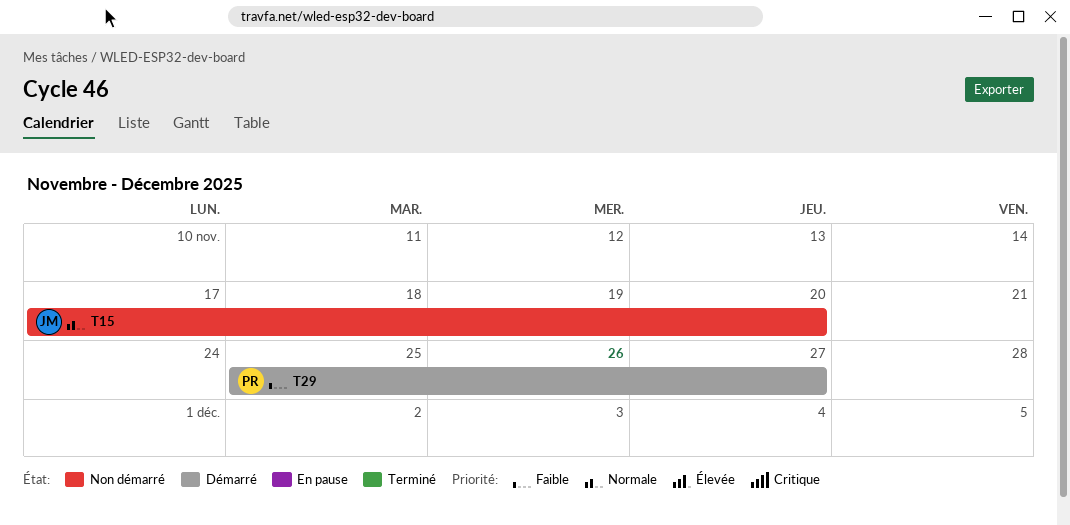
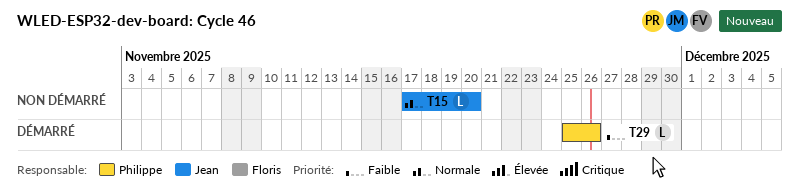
T29, due: Nov 27 -> Nov 26

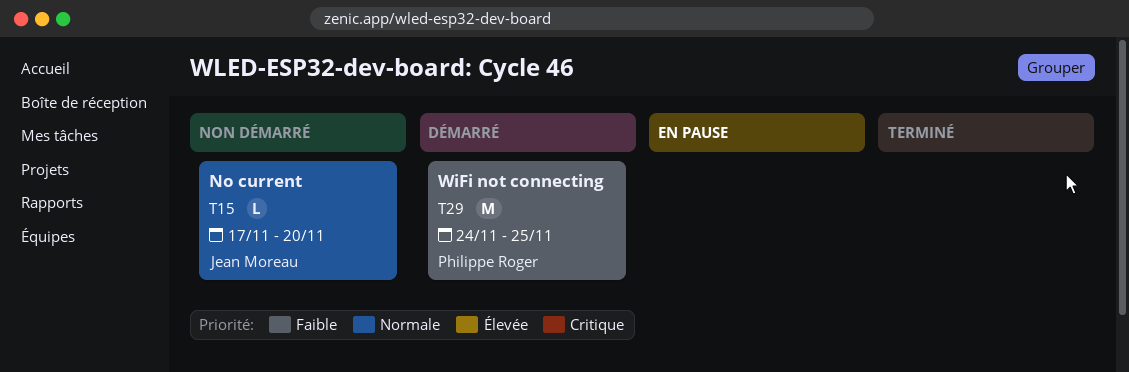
T29, estimate: L -> M
T29, start: Nov 25 -> Nov 24
T29, due: Nov 26 -> Nov 25

